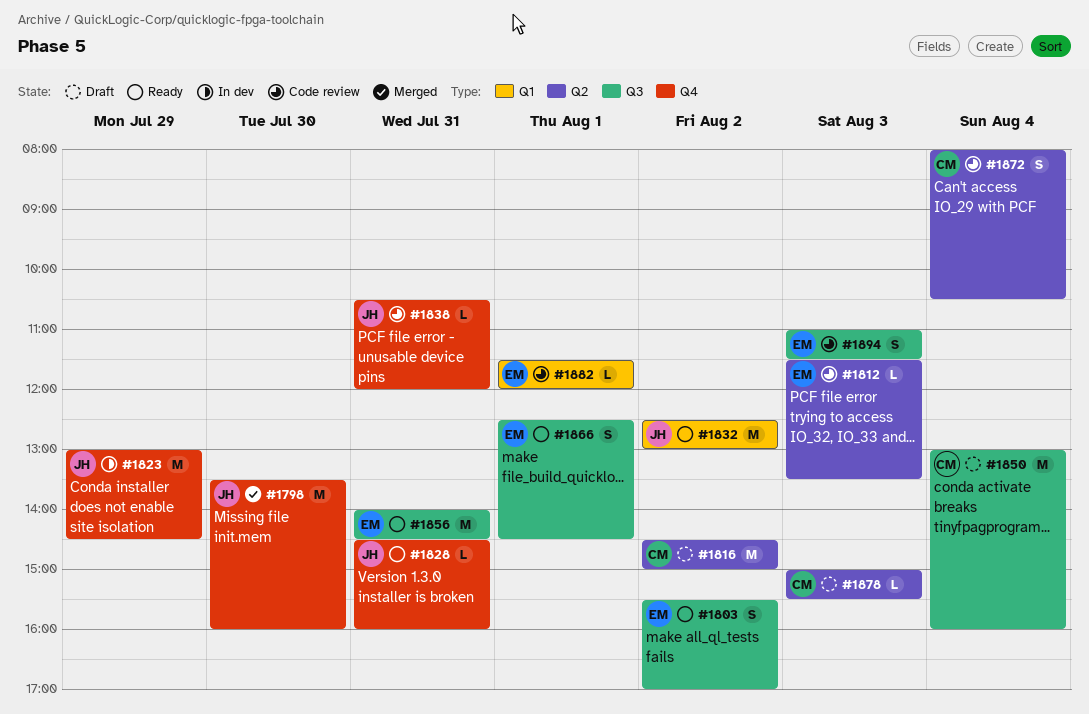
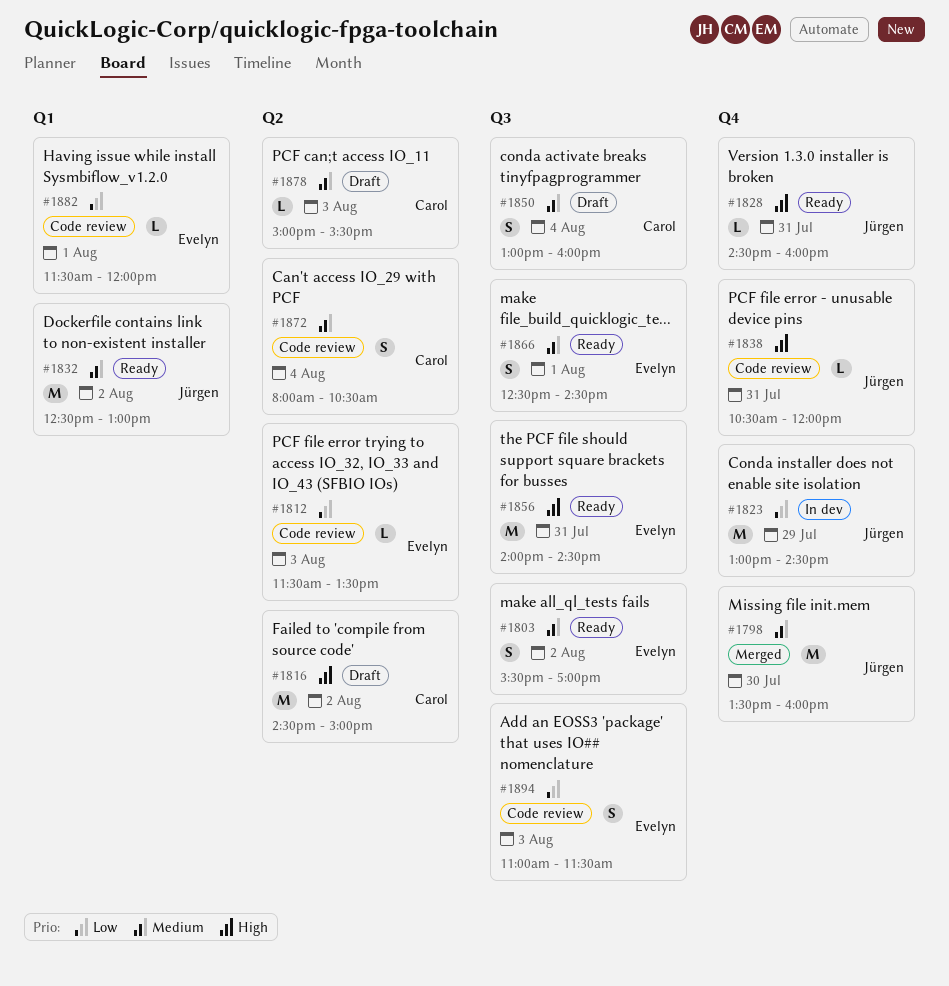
#1850, estimate: M -> S

